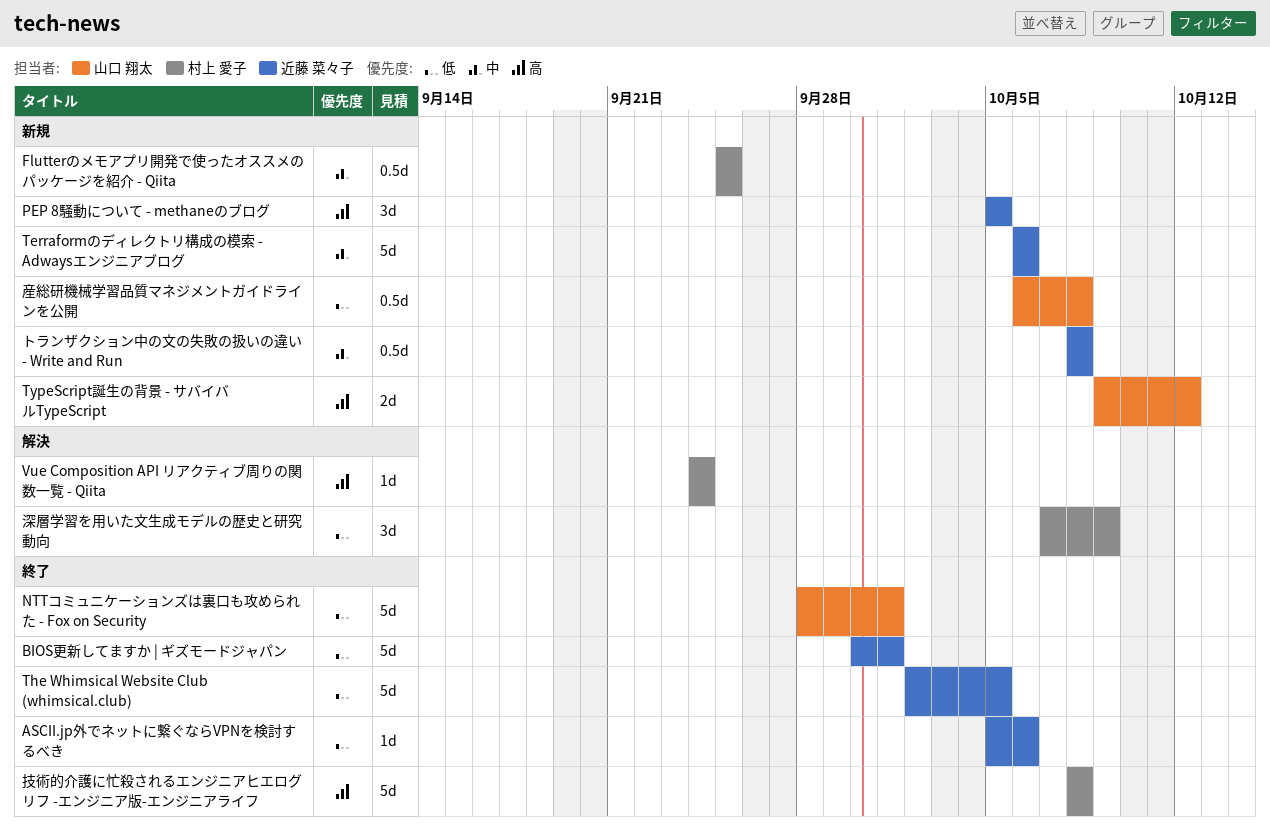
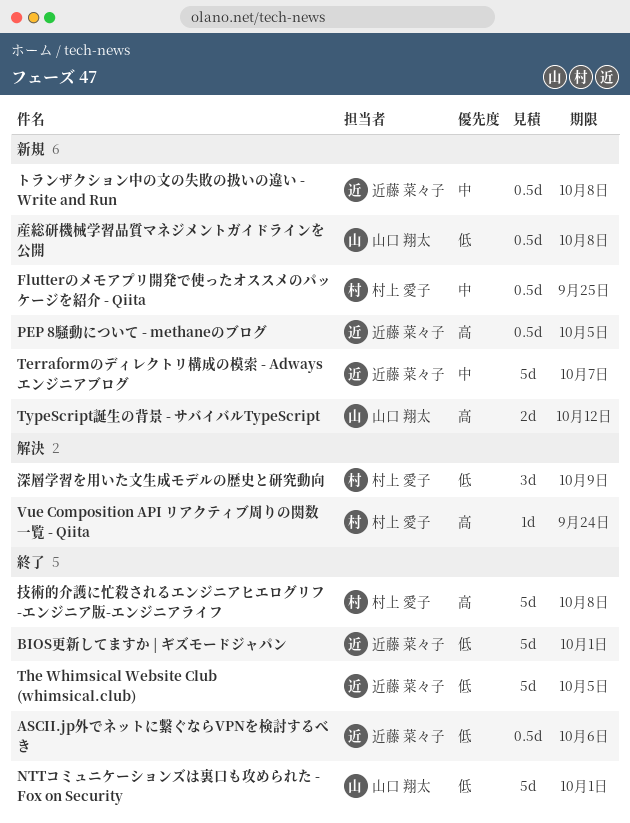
ASCII.jp外でネットに繋ぐならVPNを検討するべき, estimate: 1d -> 0.5d
PEP 8騒動について - methaneのブログ, estimate: 3d -> 0.5d
Terraformのディレクトリ構成の模索 - Adwaysエンジニアブログ, due: Oct 6 -> Oct 7

